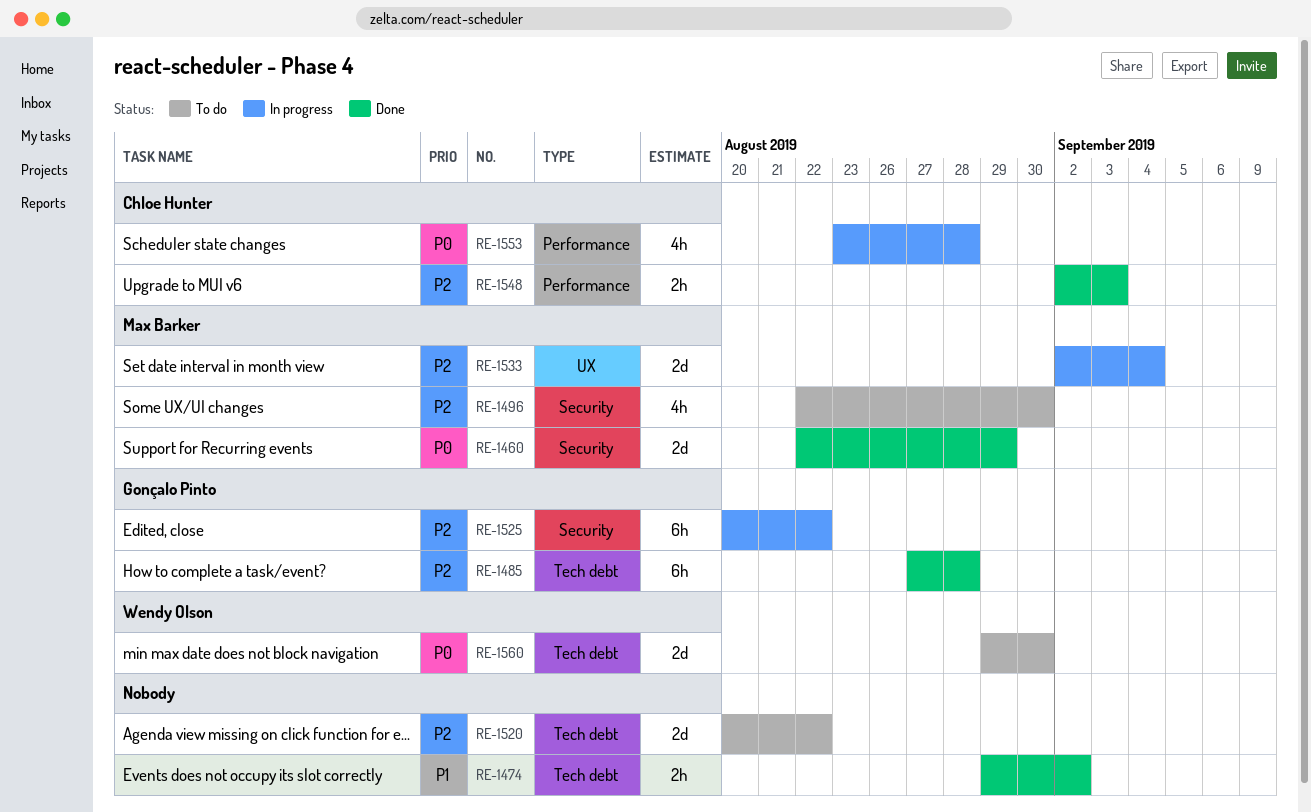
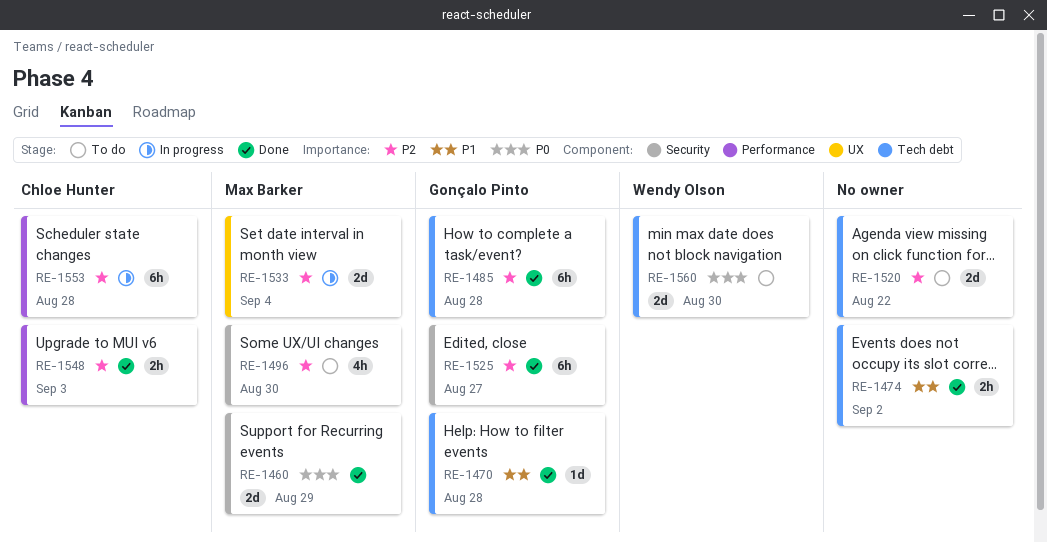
RE-1470: none -> present
RE-1525, status: In progress -> Done
RE-1525, due: Aug 22 -> Aug 27
RE-1553, priority: P0 -> P2
RE-1553, estimate: 4h -> 6h

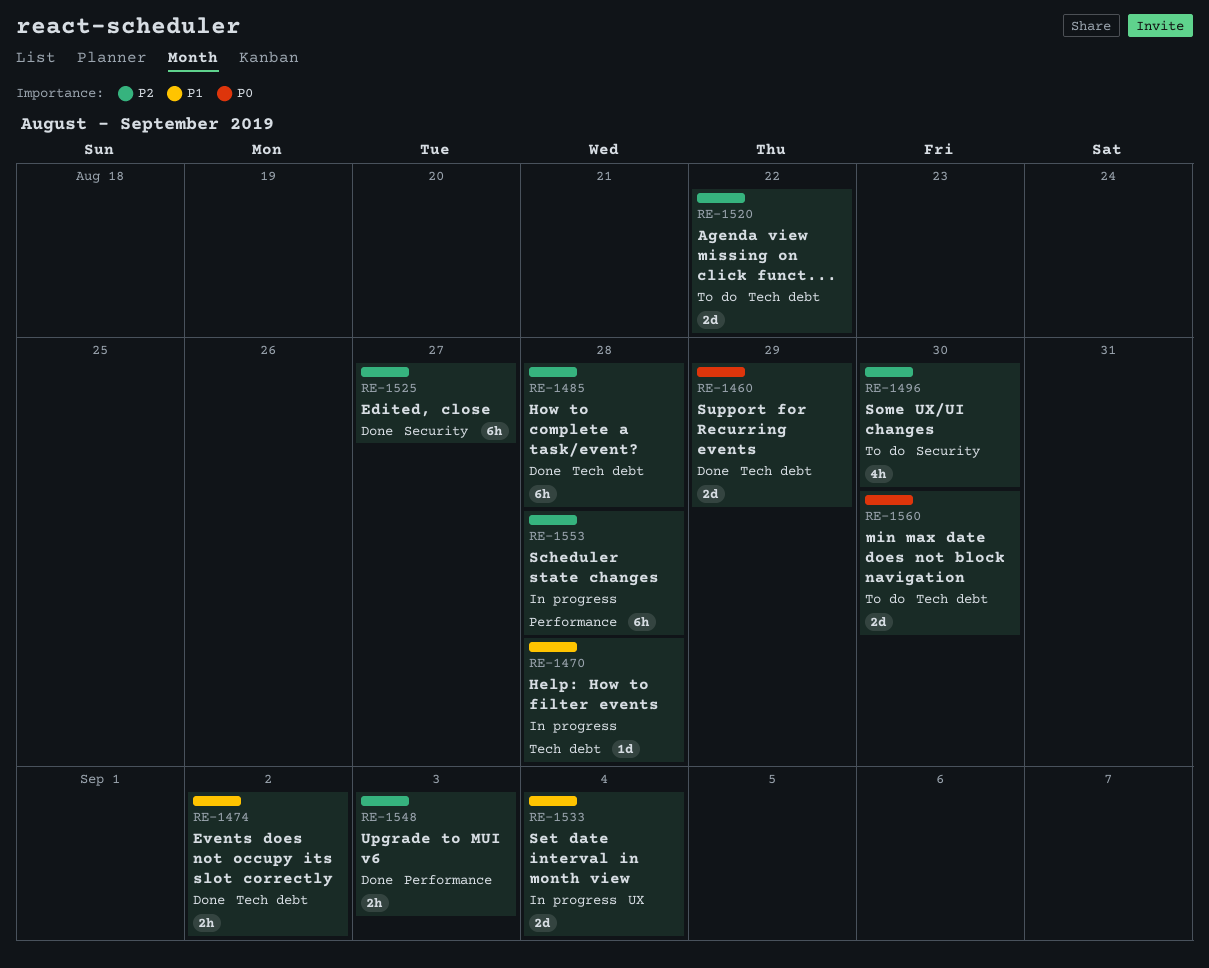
RE-1460, label: Security -> Tech debt
RE-1470, status: Done -> In progress
RE-1533, priority: P2 -> P1

